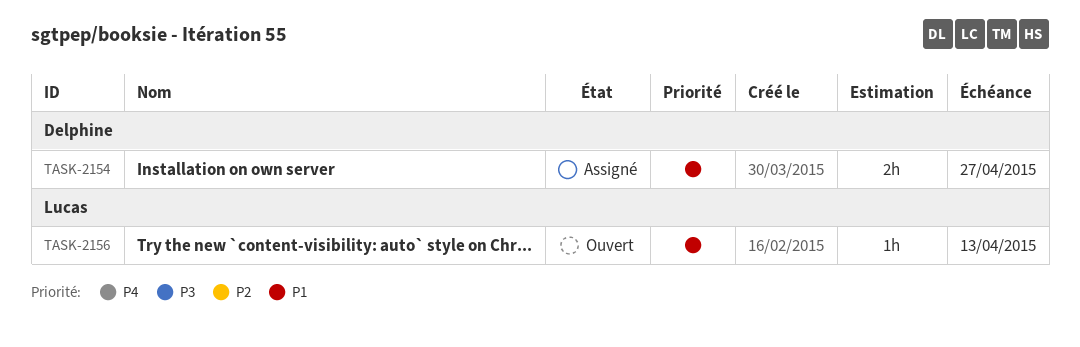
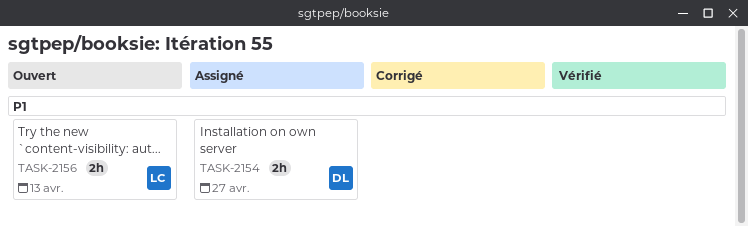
TASK-2156, estimate: 1h -> 2h

